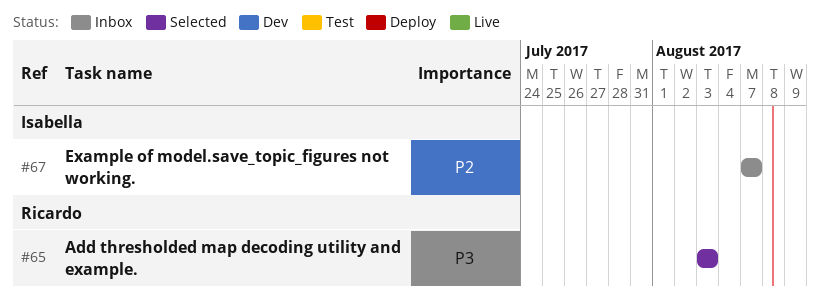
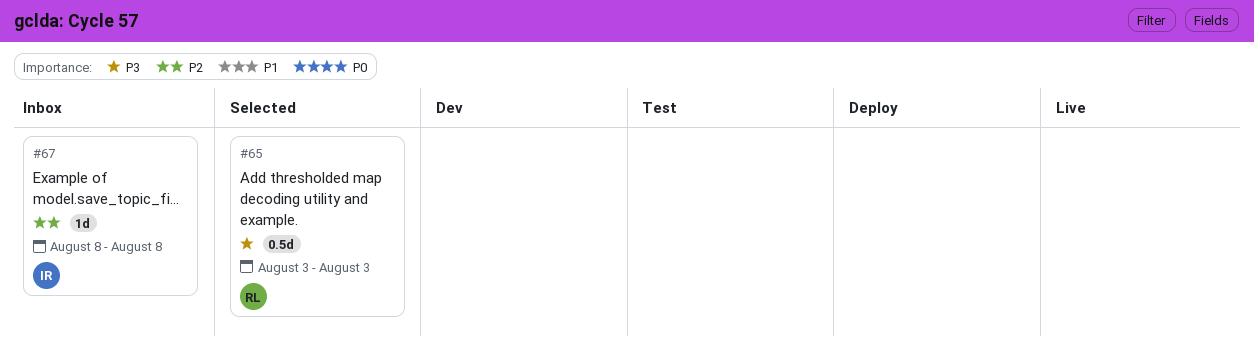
#67, start: Aug 7 -> Aug 8
#67, due: Aug 7 -> Aug 8

